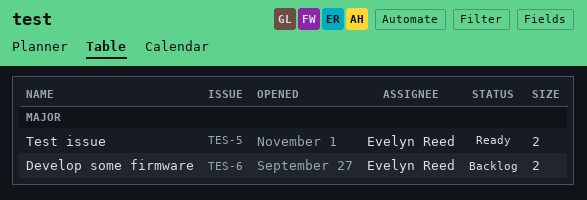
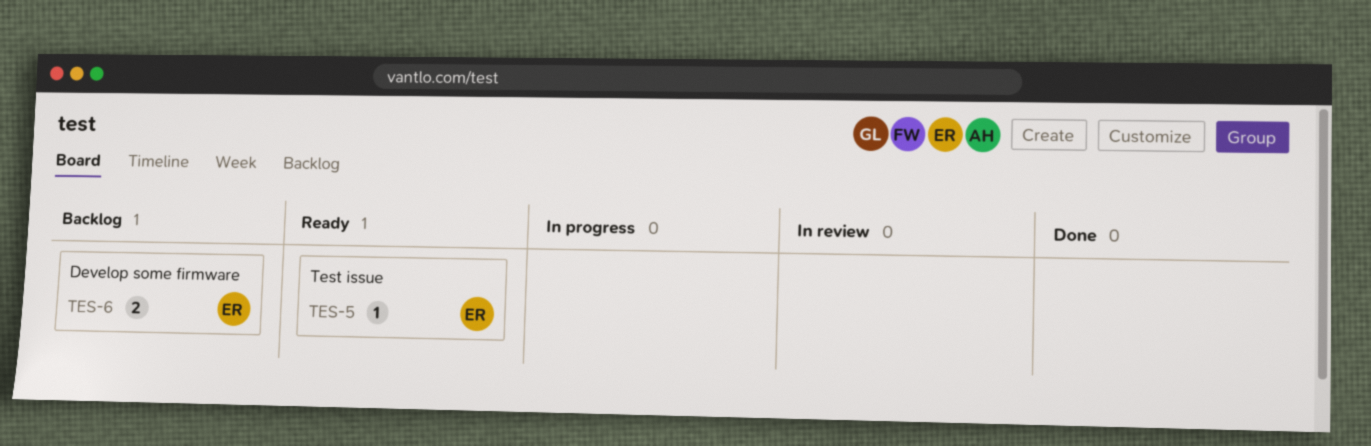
TES-5, estimate: 2 -> 1

